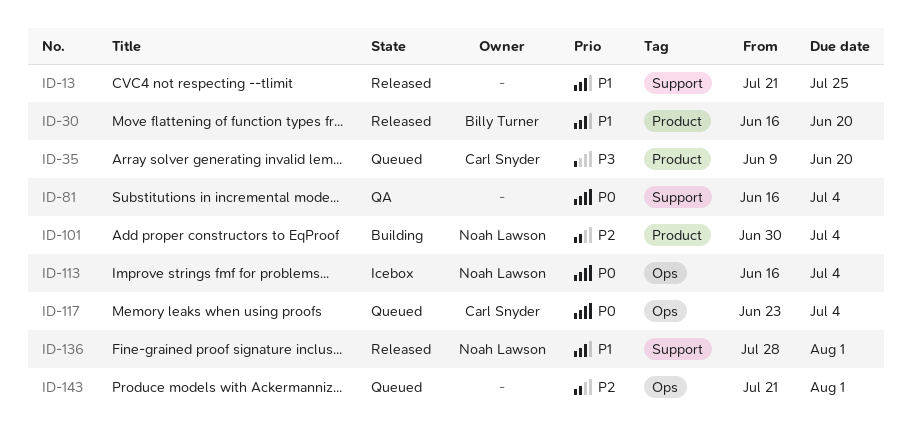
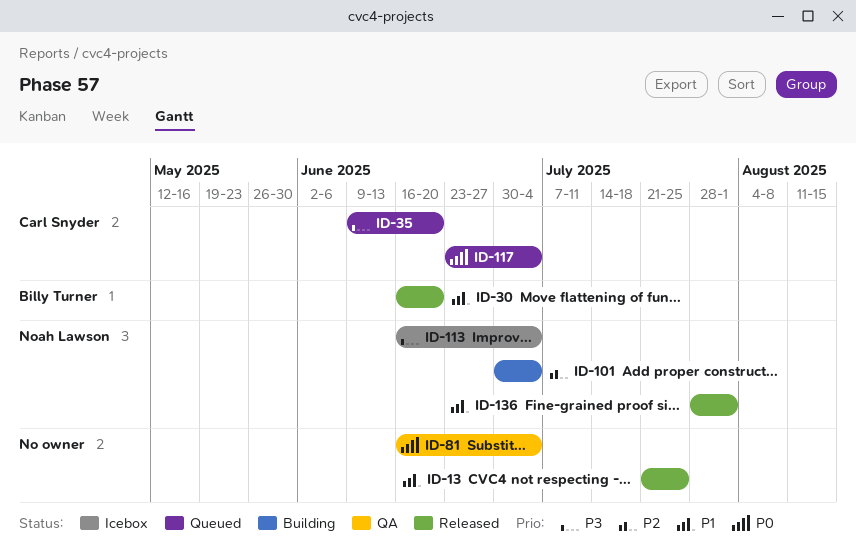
ID-113, priority: P0 -> P3
ID-143: present -> none

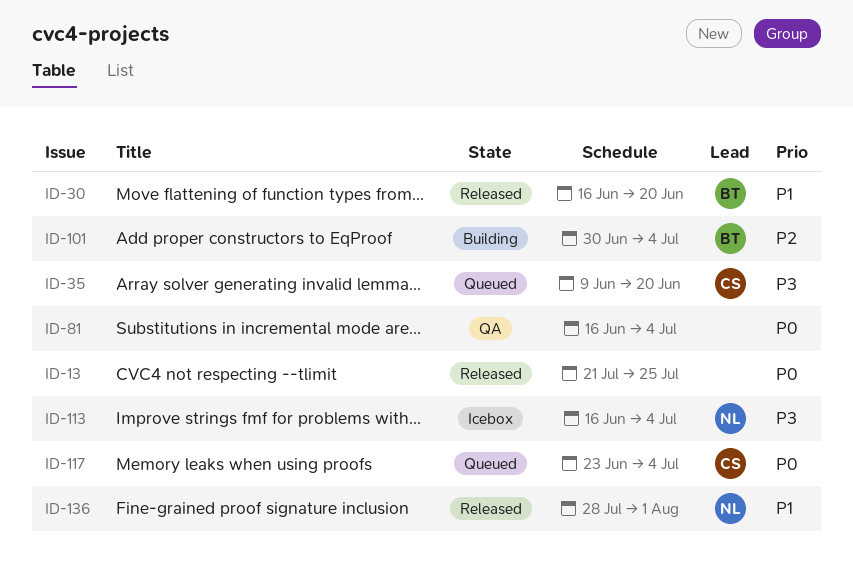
ID-13, priority: P1 -> P0
ID-101, owner: Noah Lawson -> Billy Turner

